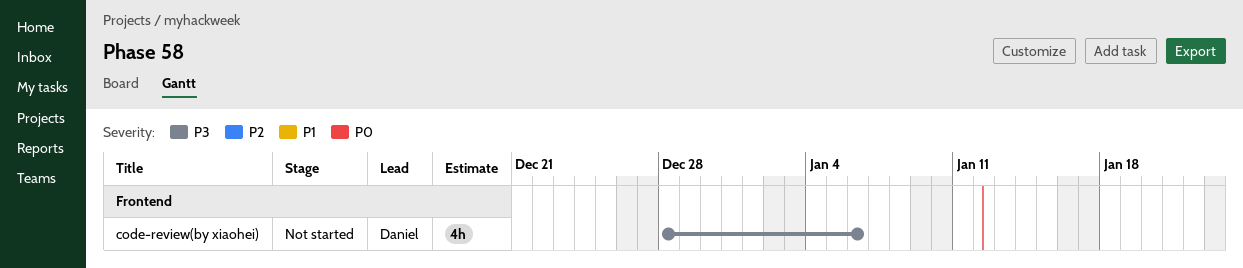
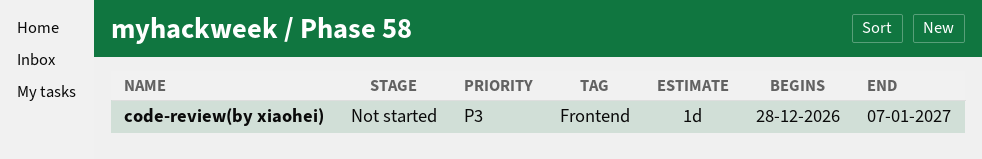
code-review(by xiaohei), estimate: 4h -> 1d
code-review(by xiaohei), due: Jan 6 -> Jan 7

